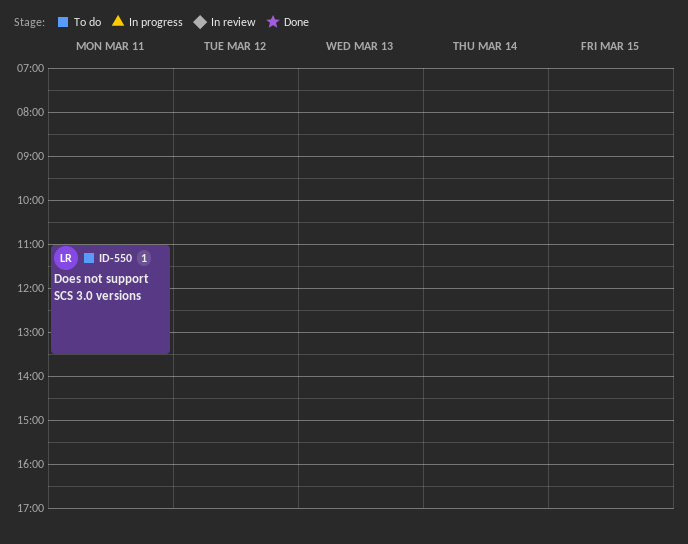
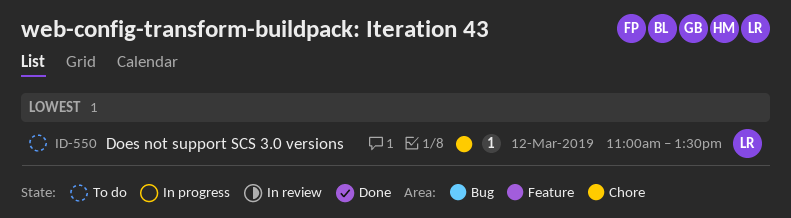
ID-550, day: Mar 11 -> Mar 12

